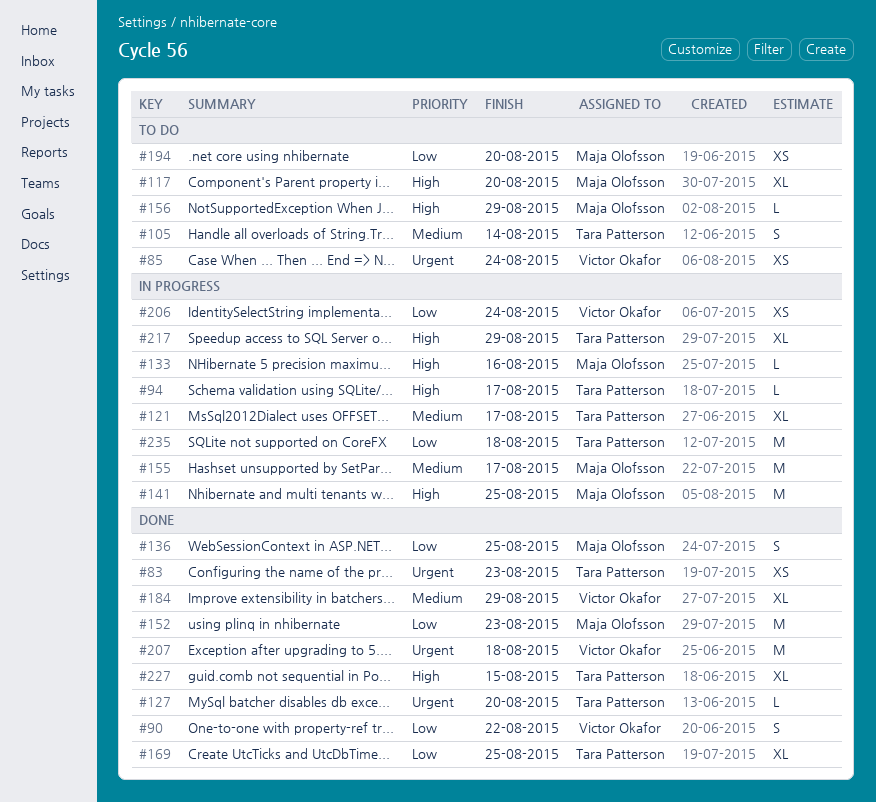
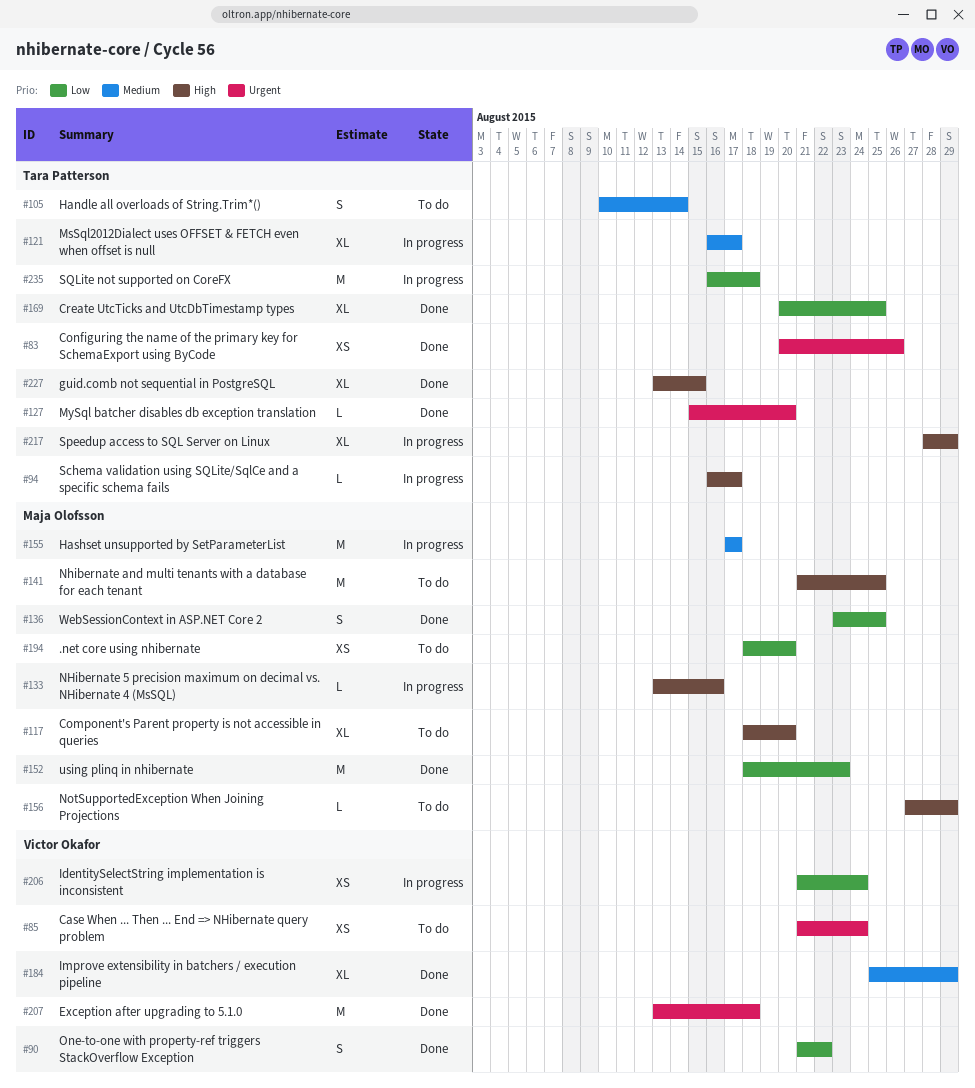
#83, due: Aug 23 -> Aug 26
#141, status: In progress -> To do

